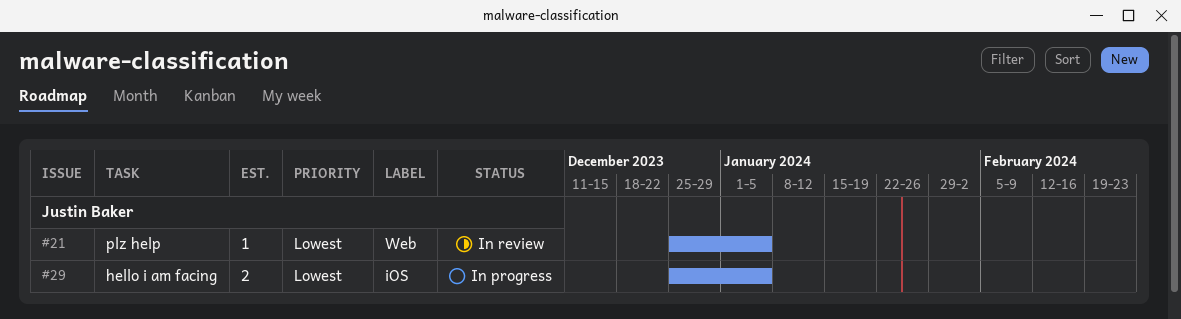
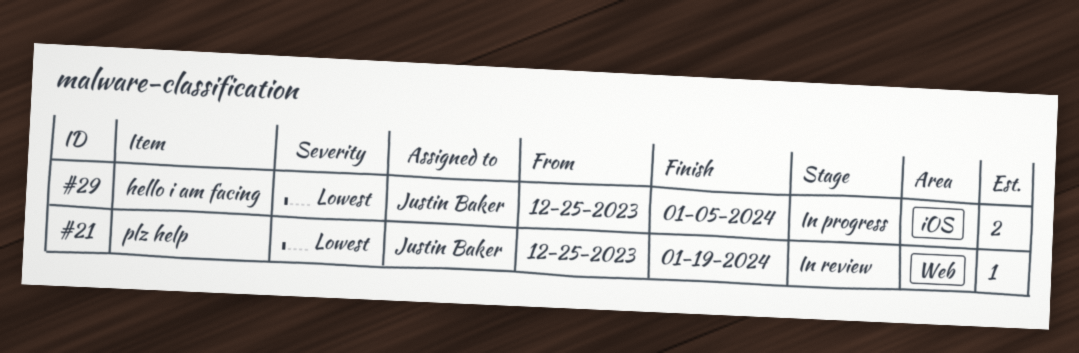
#21, due: Jan 5 -> Jan 19

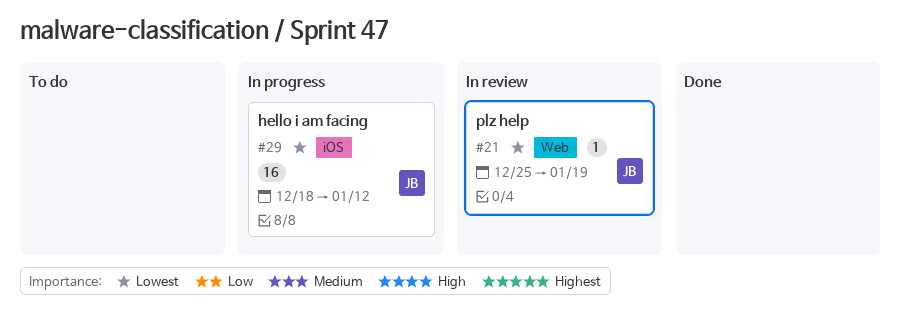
#29, estimate: 2 -> 16
#29, start: Dec 25 -> Dec 18
#29, due: Jan 5 -> Jan 12

